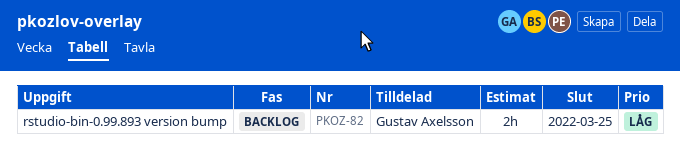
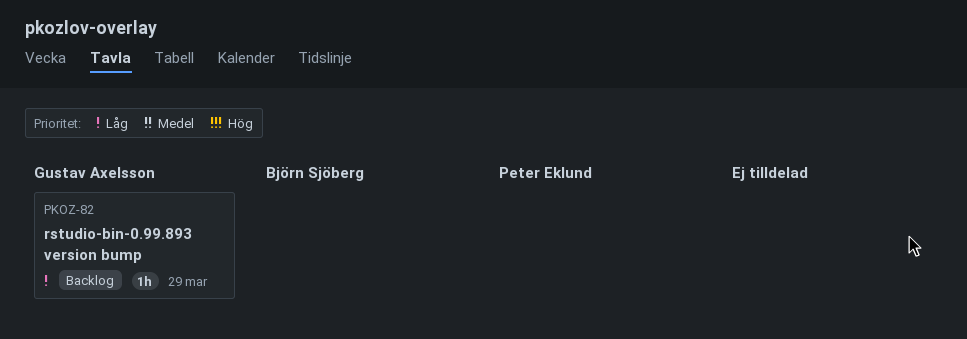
PKOZ-82, estimate: 2h -> 1h
PKOZ-82, due: Mar 25 -> Mar 29

